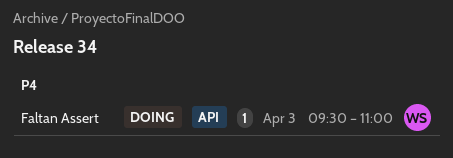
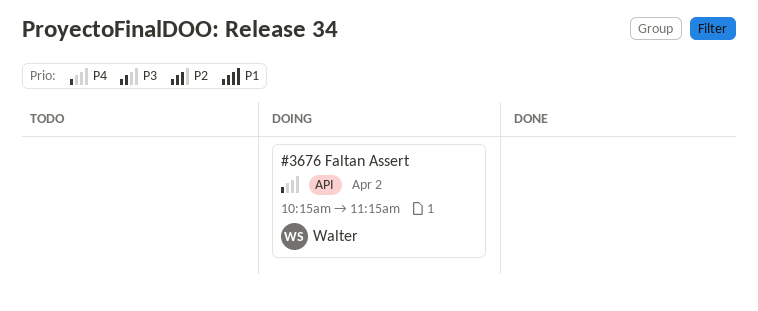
Faltan Assert, day: Apr 3 -> Apr 2
Faltan Assert, begins: 09:30 -> 10:15
Faltan Assert, ends: 11:00 -> 11:15

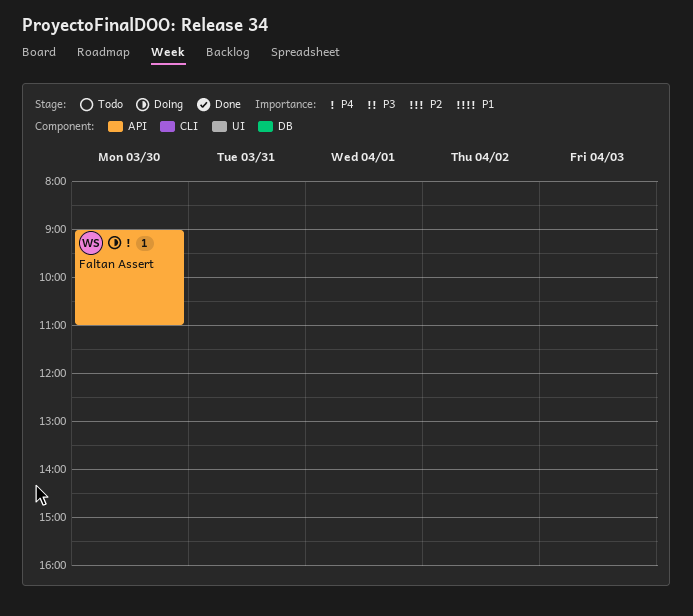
Faltan Assert, day: Apr 2 -> Mar 30
Faltan Assert, begins: 10:15 -> 09:00
Faltan Assert, ends: 11:15 -> 11:00

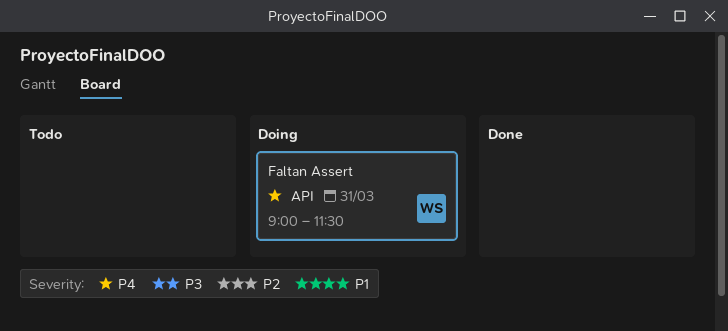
Faltan Assert, day: Mar 30 -> Mar 31
Faltan Assert, ends: 11:00 -> 11:30

